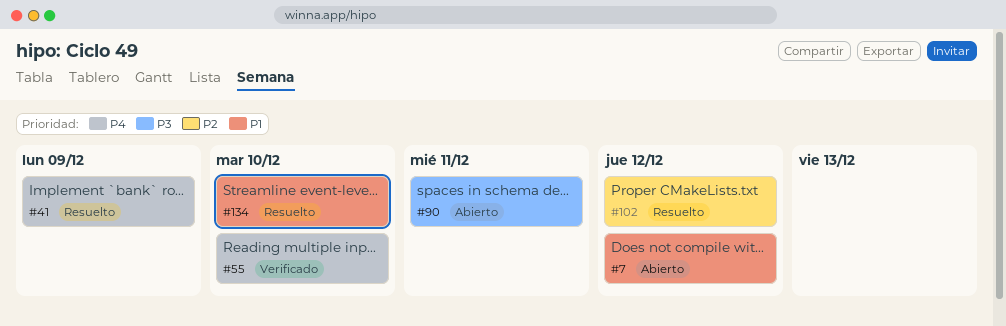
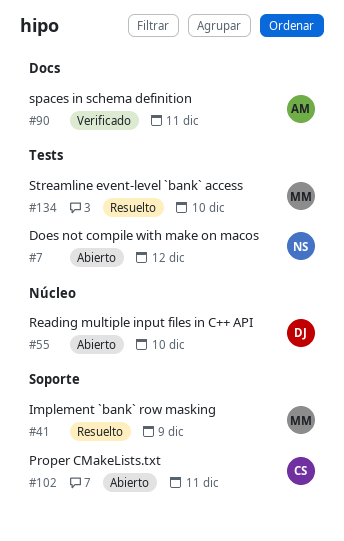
#55, status: Verificado -> Abierto
#90, status: Abierto -> Verificado
#102, status: Resuelto -> Abierto
#102, due: Dec 12 -> Dec 11

